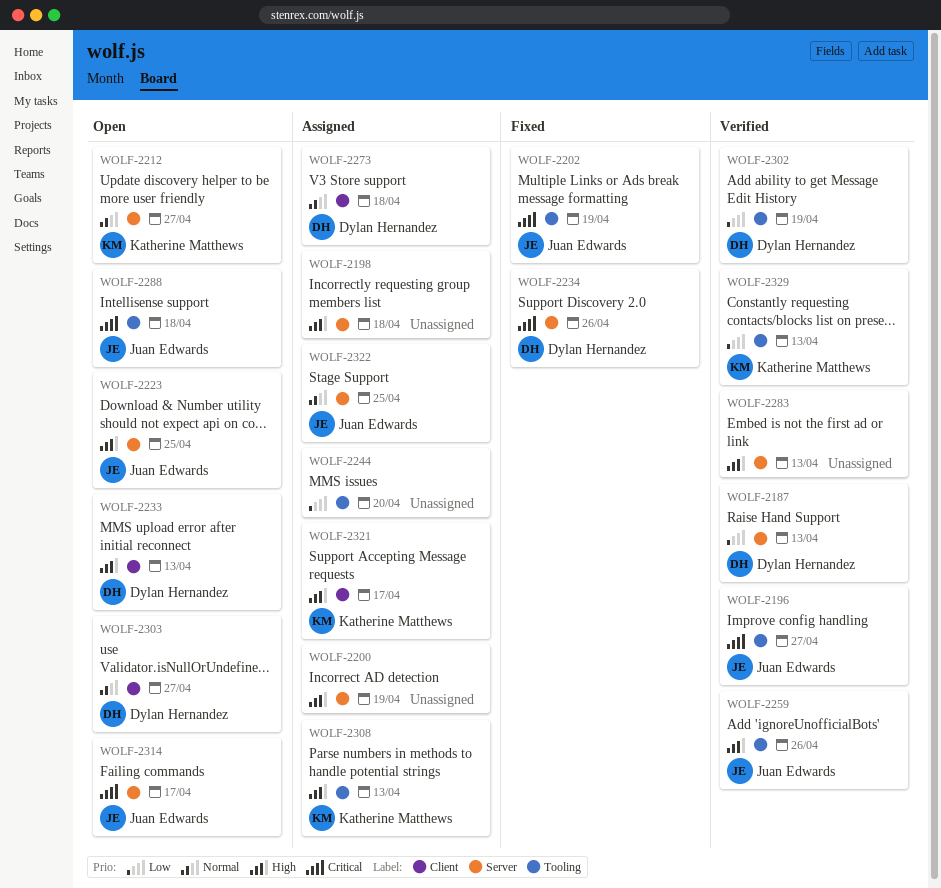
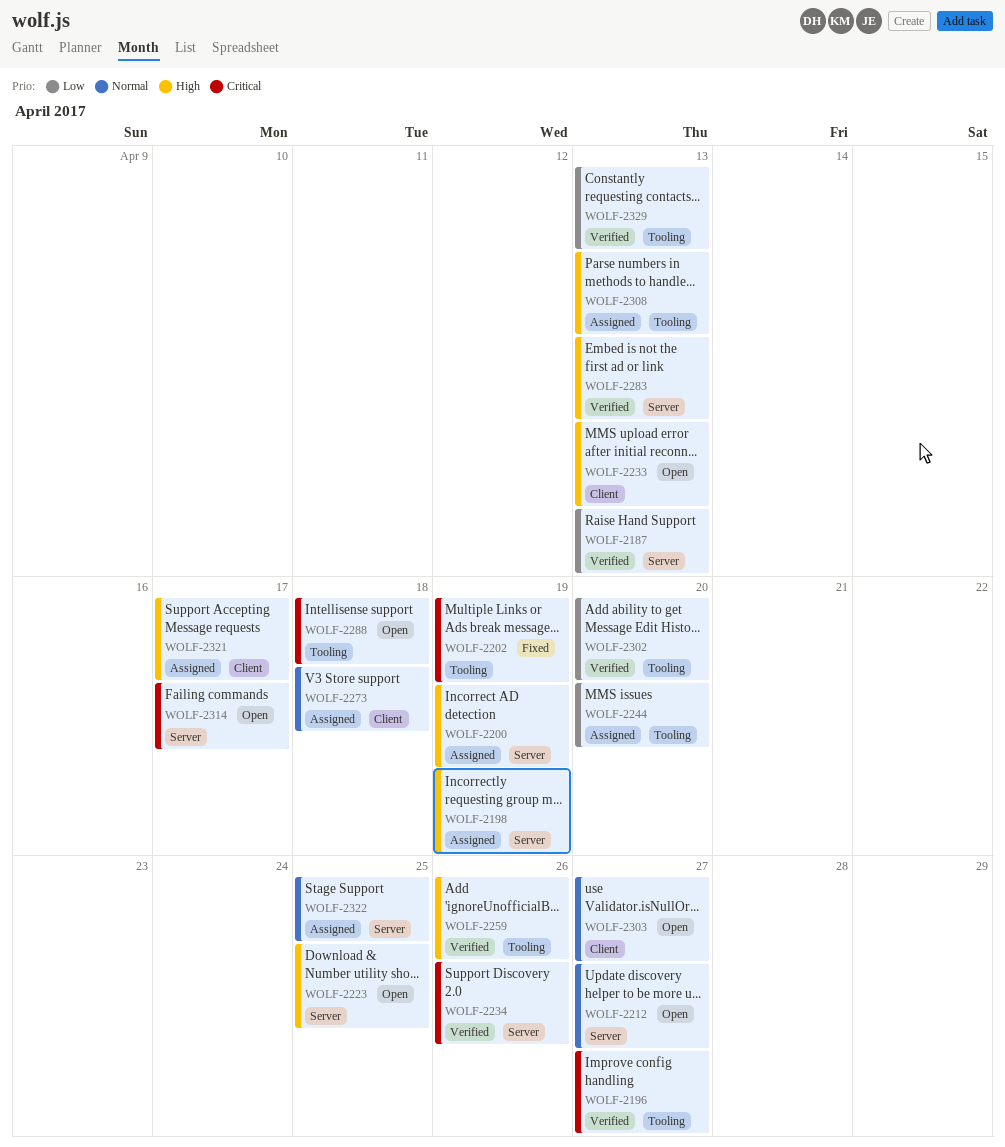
WOLF-2198, due: Apr 18 -> Apr 19
WOLF-2234, status: Fixed -> Verified
WOLF-2302, due: Apr 19 -> Apr 20

